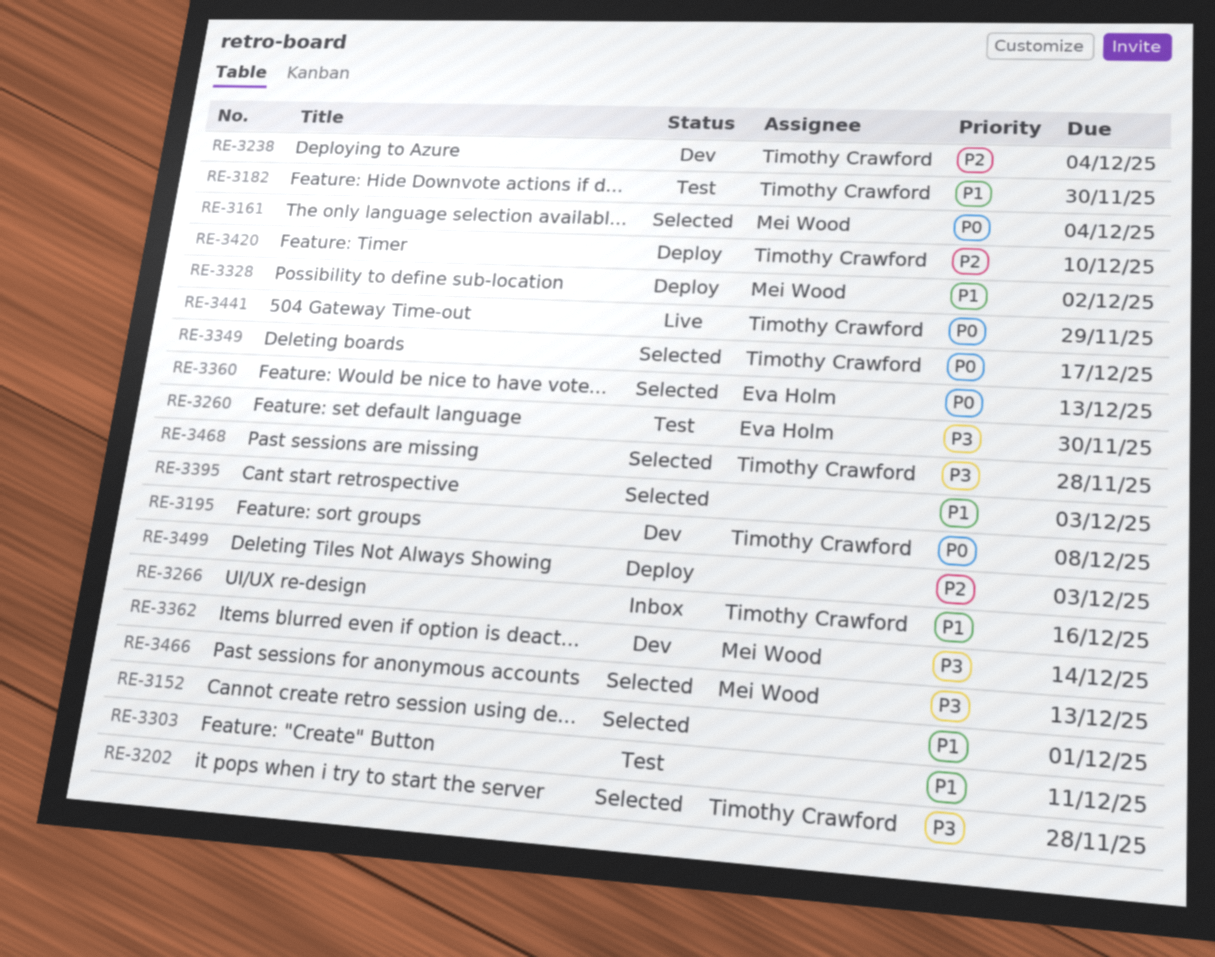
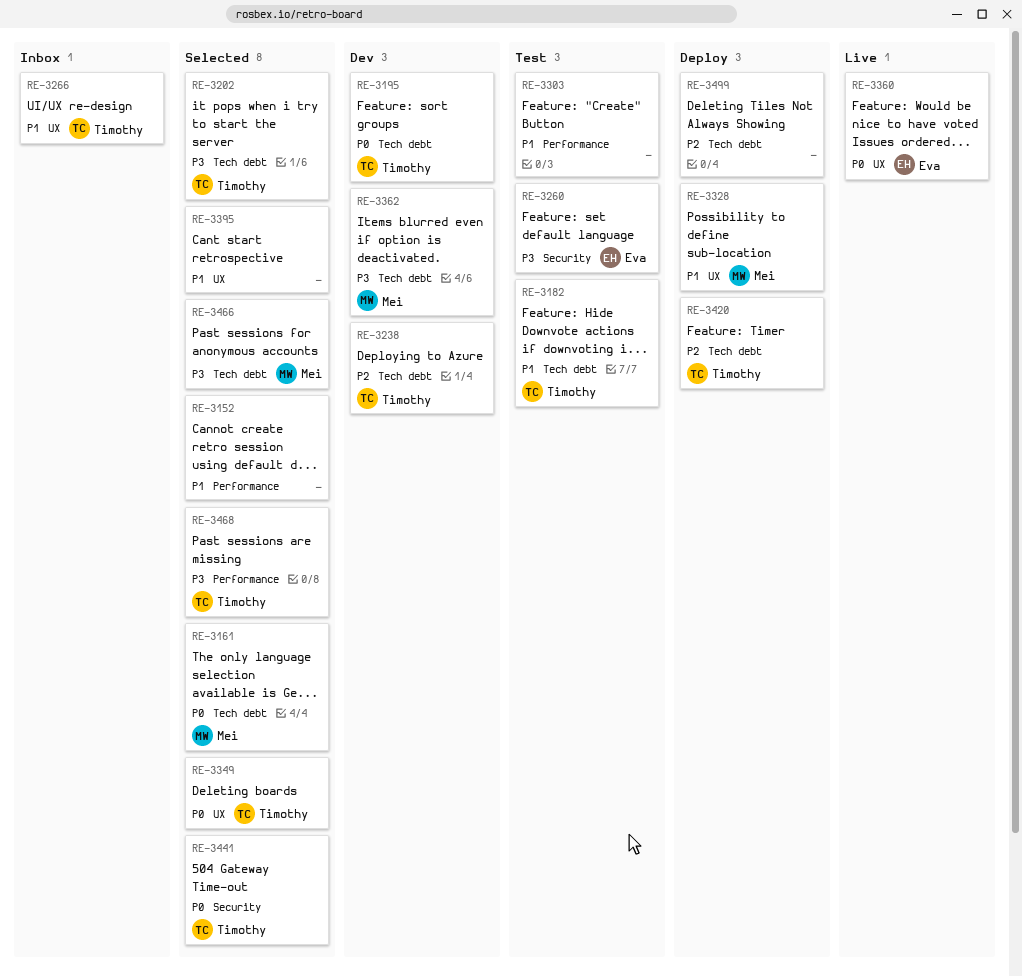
RE-3360, status: Selected -> Live
RE-3441, status: Live -> Selected

